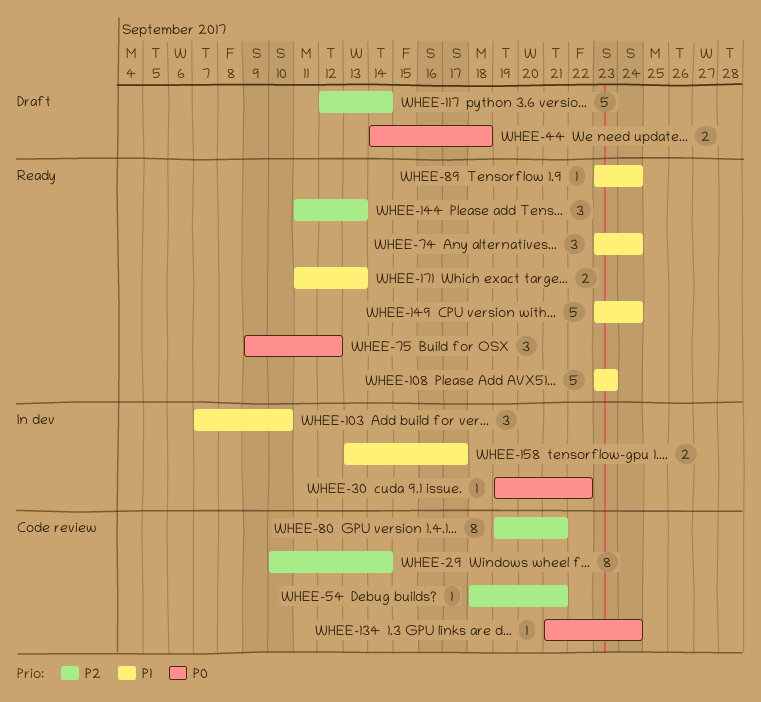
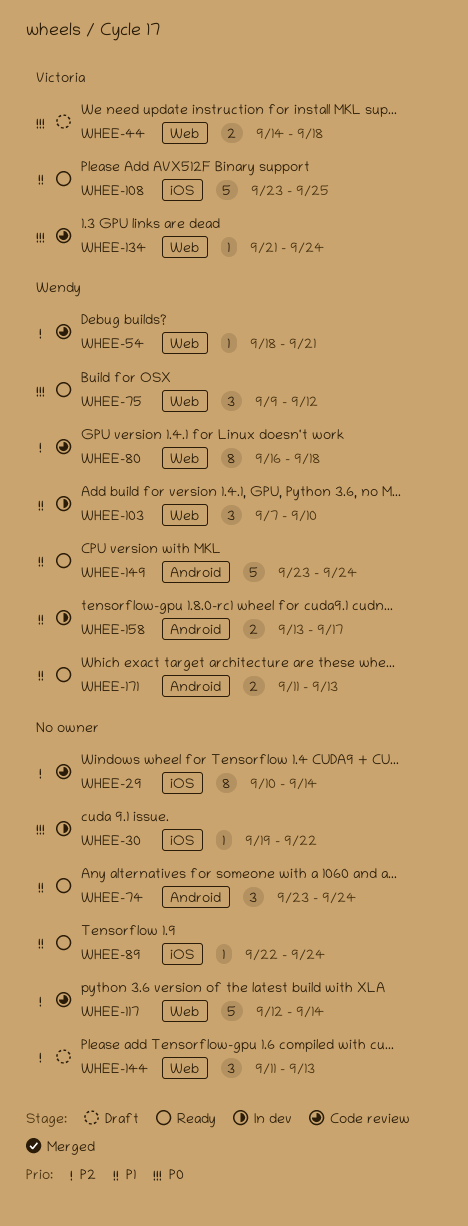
WHEE-80, start: Sep 19 -> Sep 16
WHEE-80, due: Sep 21 -> Sep 18
WHEE-89, start: Sep 23 -> Sep 22
WHEE-108, due: Sep 23 -> Sep 25
WHEE-117, status: Draft -> Code review
WHEE-144, status: Ready -> Draft

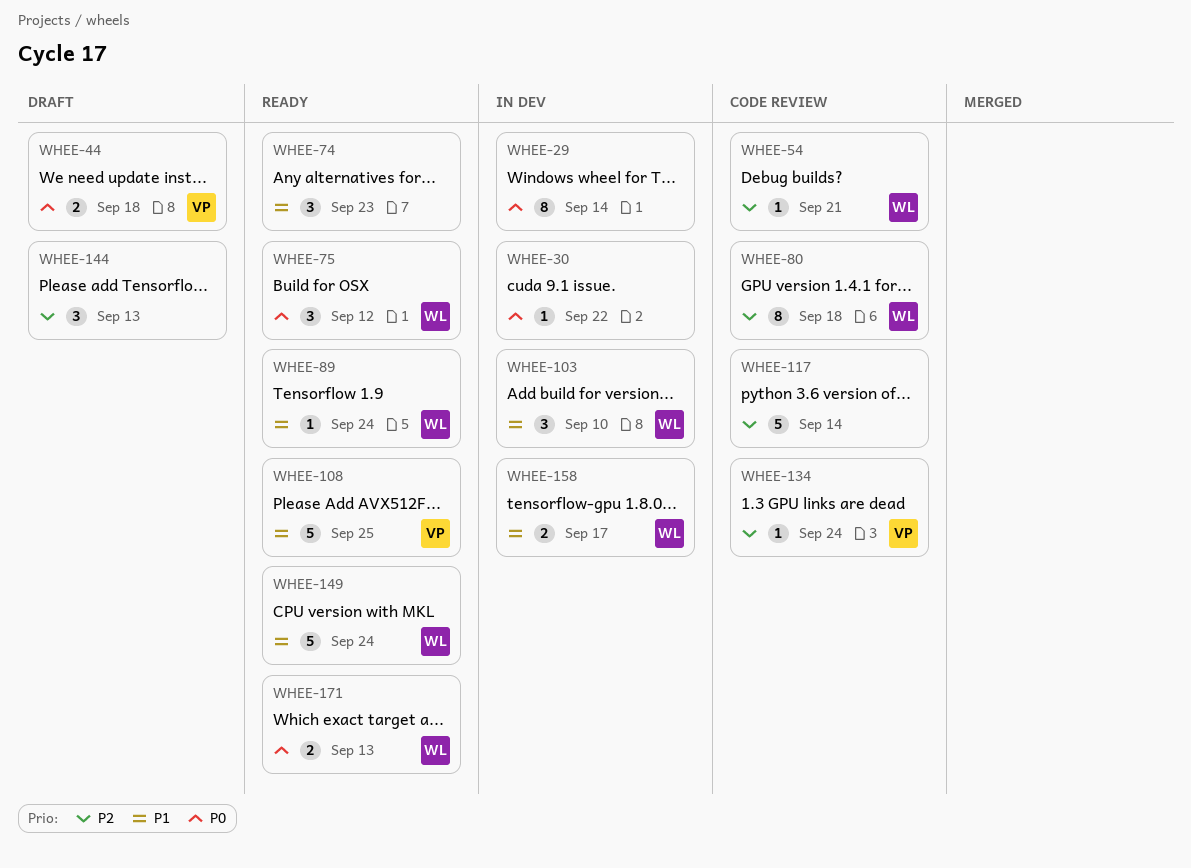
WHEE-29, status: Code review -> In dev
WHEE-29, priority: P2 -> P0
WHEE-74, due: Sep 24 -> Sep 23
WHEE-89, owner: none -> Wendy
WHEE-134, priority: P0 -> P2
WHEE-171, priority: P1 -> P0

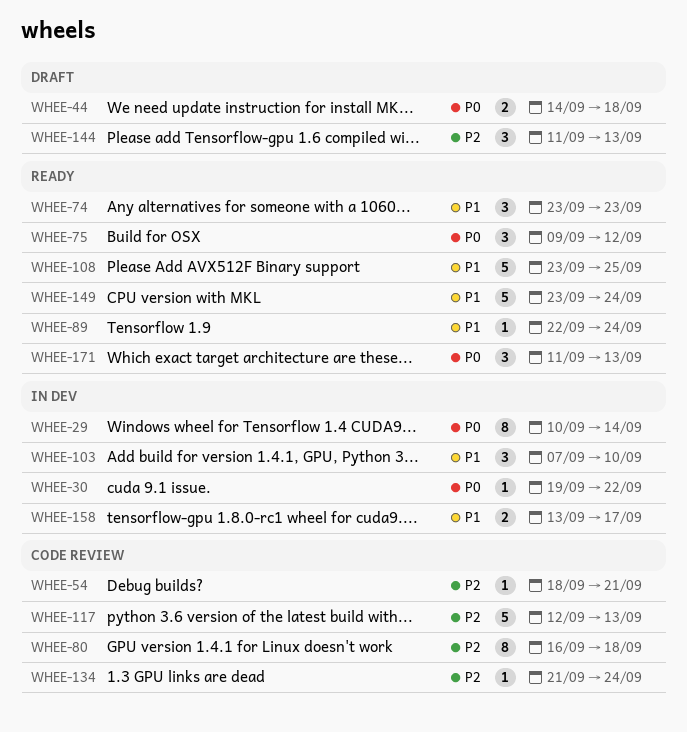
WHEE-117, due: Sep 14 -> Sep 13
WHEE-171, estimate: 2 -> 3

